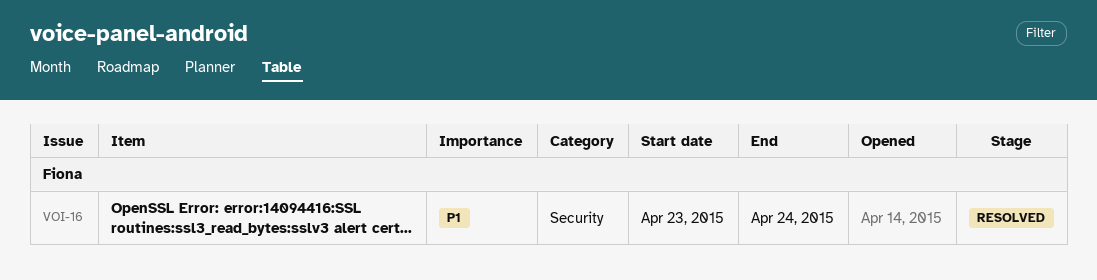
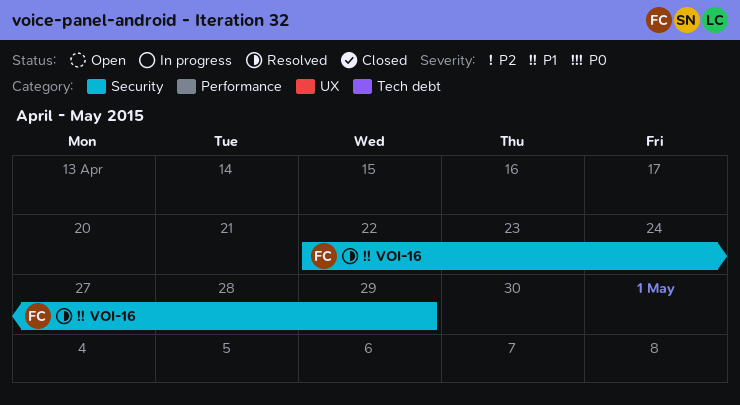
VOI-16, start: Apr 23 -> Apr 22
VOI-16, due: Apr 24 -> Apr 29

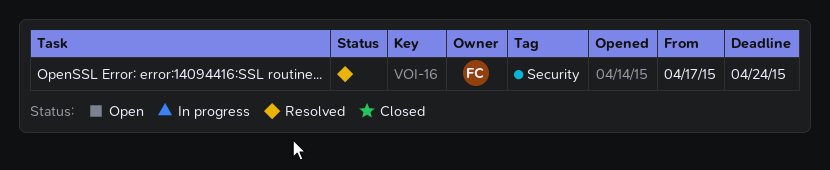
VOI-16, start: Apr 22 -> Apr 17
VOI-16, due: Apr 29 -> Apr 24

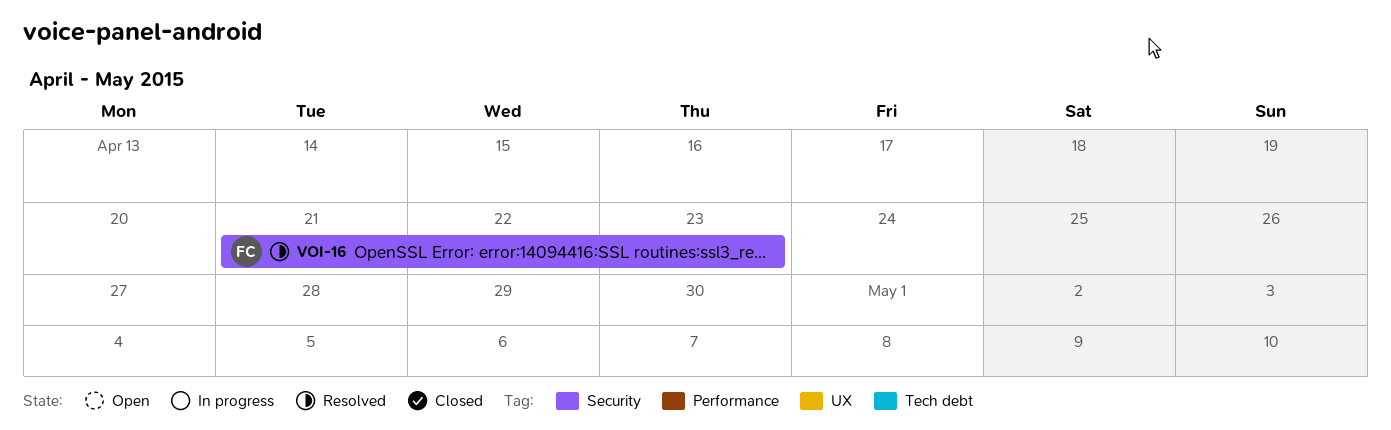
VOI-16, start: Apr 17 -> Apr 21
VOI-16, due: Apr 24 -> Apr 23

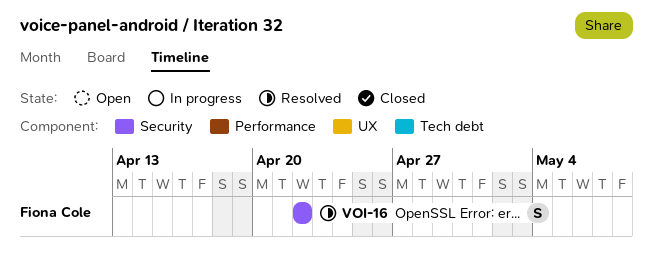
VOI-16, start: Apr 21 -> Apr 22
VOI-16, due: Apr 23 -> Apr 22

